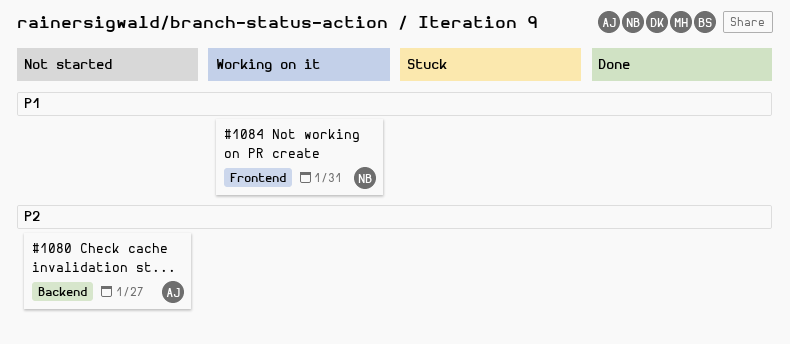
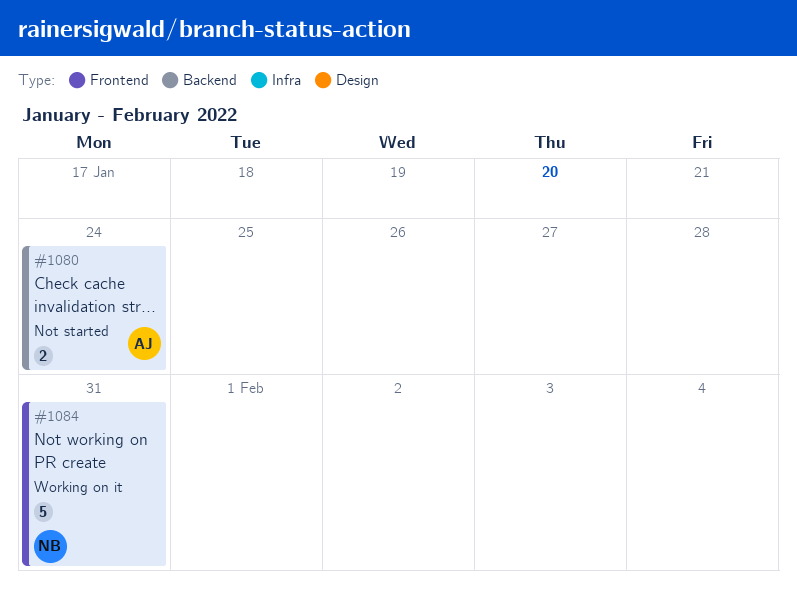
#1080, due: Jan 27 -> Jan 24

